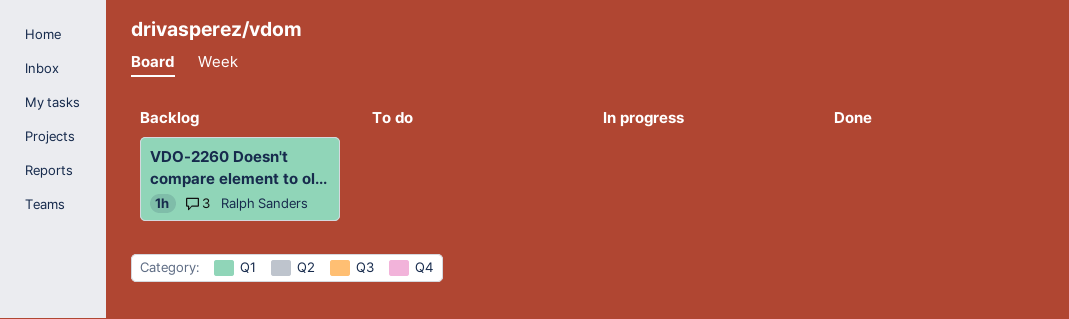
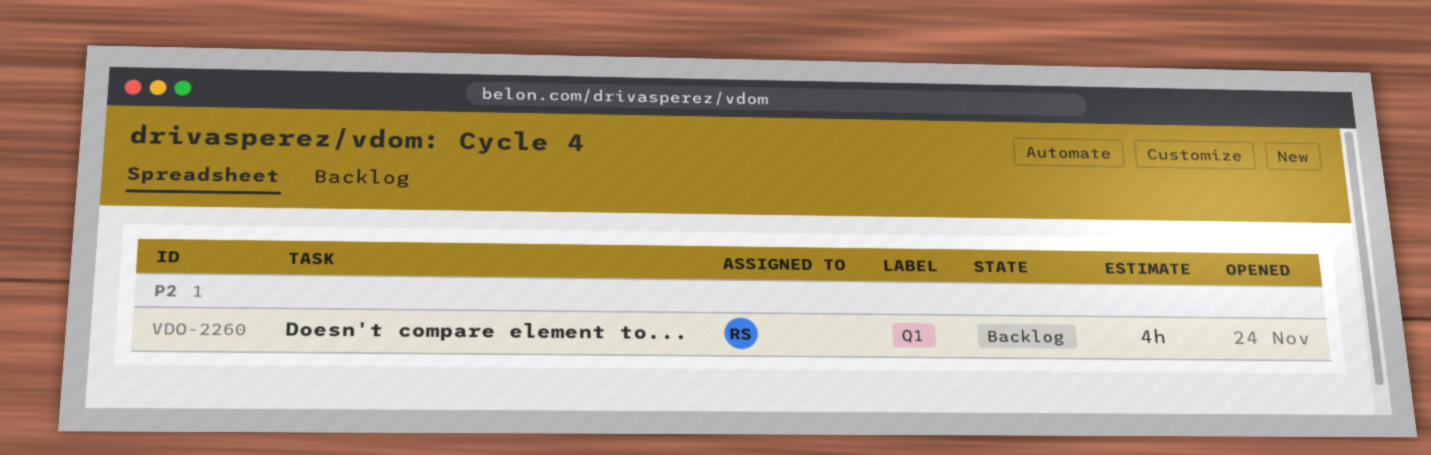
VDO-2260, estimate: 1h -> 4h

